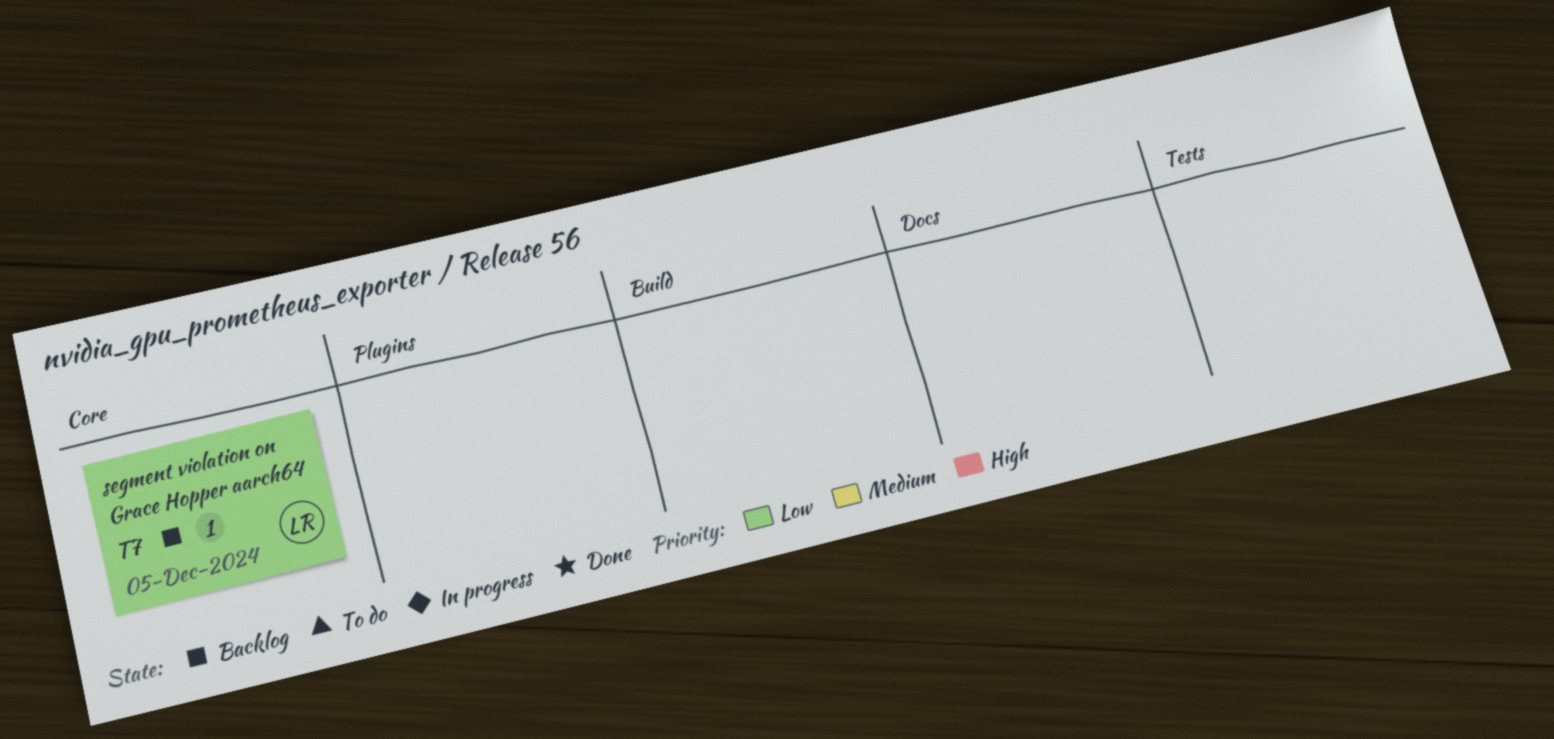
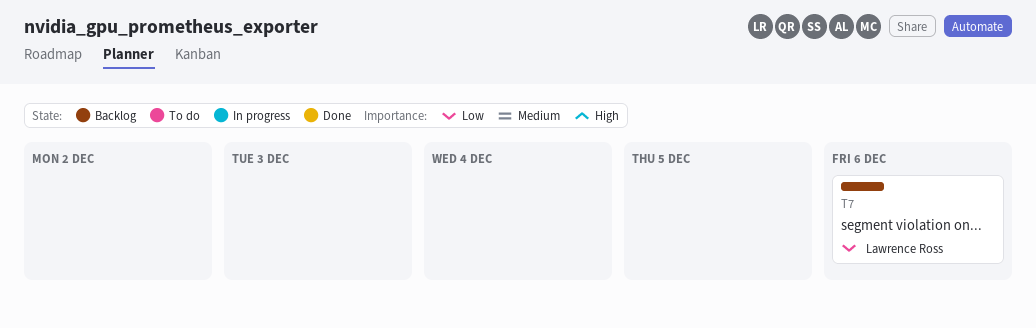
T7, due: Dec 5 -> Dec 6

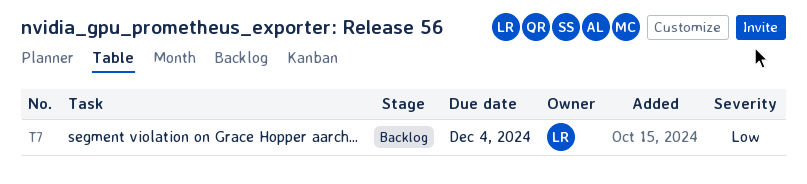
T7, due: Dec 6 -> Dec 4

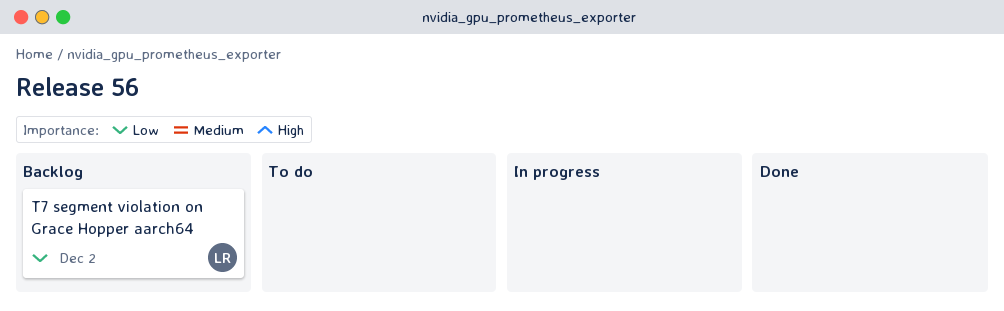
T7, due: Dec 4 -> Dec 2

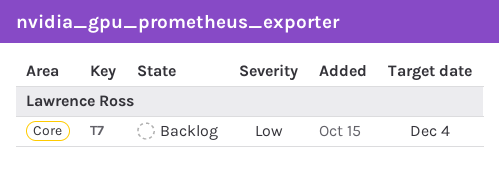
T7, due: Dec 2 -> Dec 4

